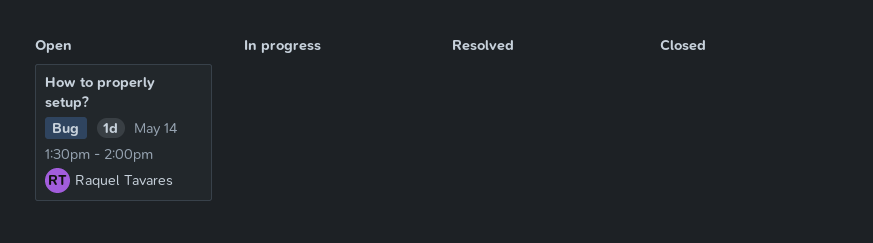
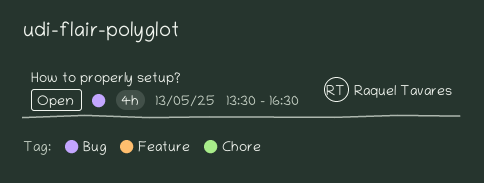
How to properly setup?, estimate: 1d -> 4h
How to properly setup?, day: May 14 -> May 13
How to properly setup?, ends: 14:00 -> 16:30

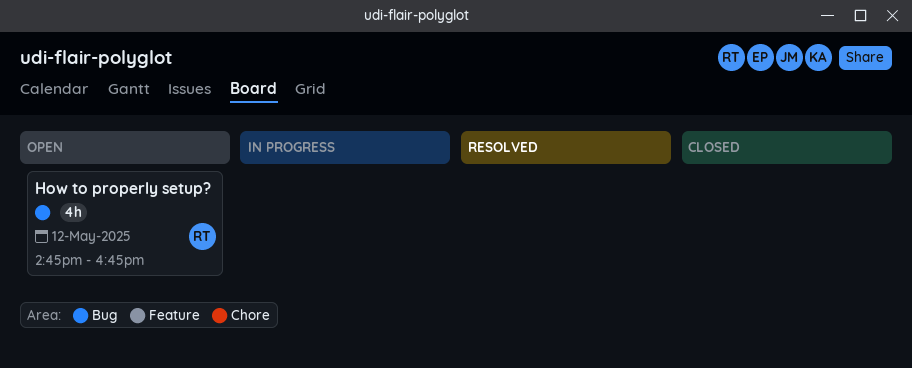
How to properly setup?, day: May 13 -> May 12
How to properly setup?, begins: 13:30 -> 14:45
How to properly setup?, ends: 16:30 -> 16:45

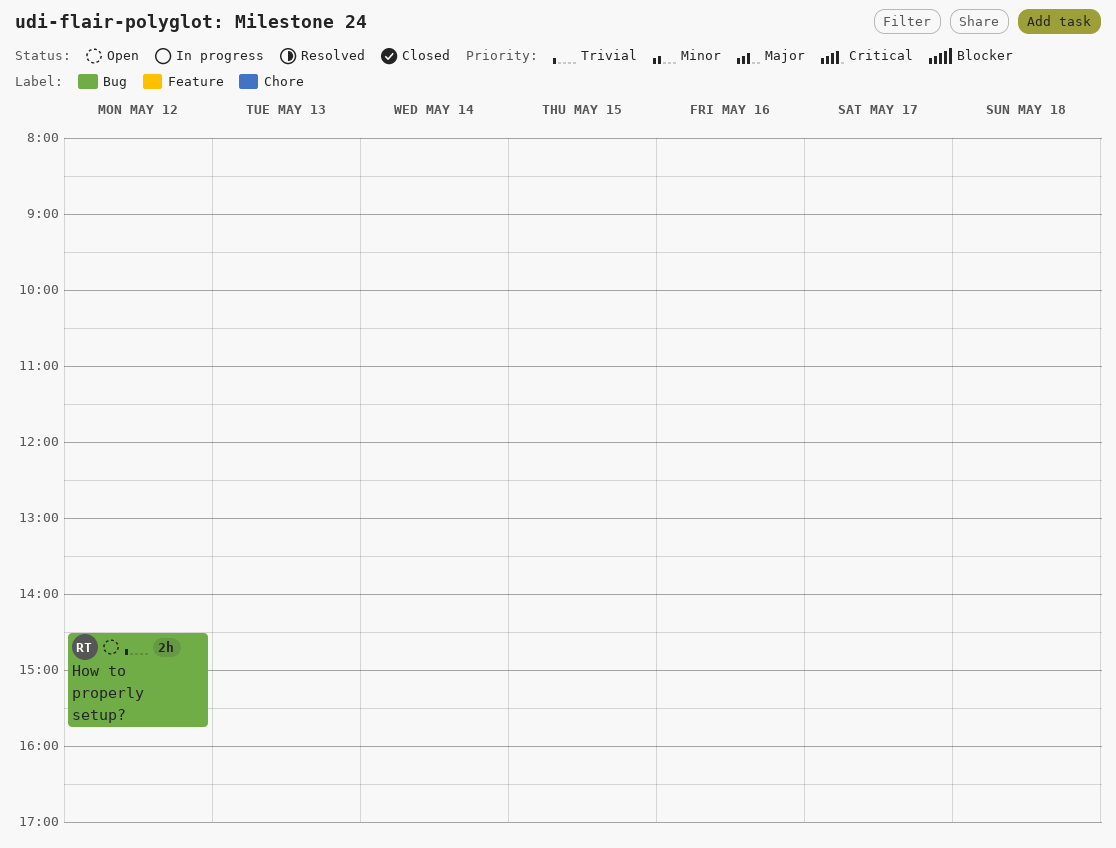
How to properly setup?, estimate: 4h -> 2h
How to properly setup?, begins: 14:45 -> 14:30
How to properly setup?, ends: 16:45 -> 15:45

